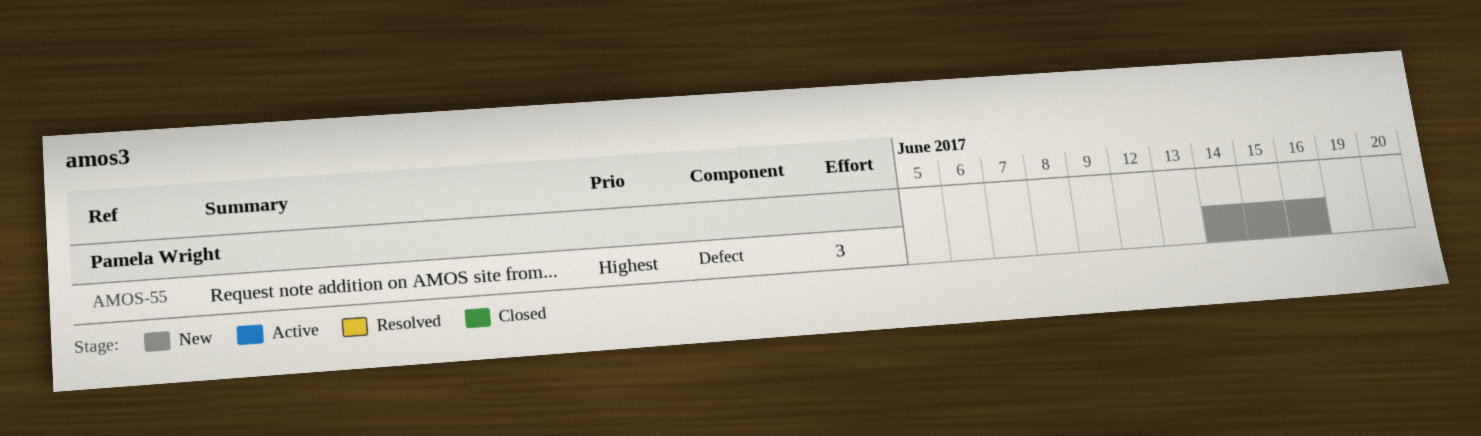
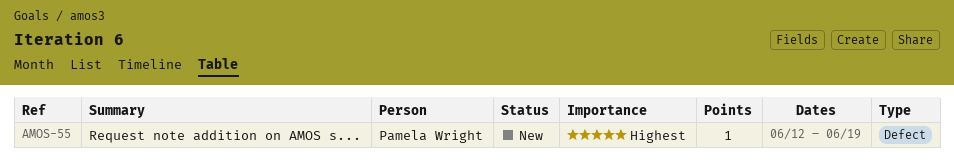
AMOS-55, estimate: 3 -> 1
AMOS-55, start: Jun 14 -> Jun 12
AMOS-55, due: Jun 16 -> Jun 19

